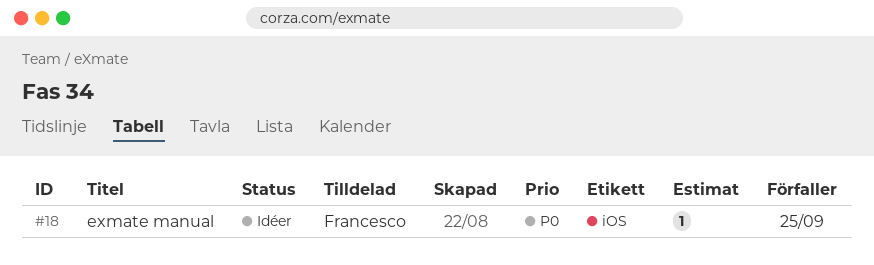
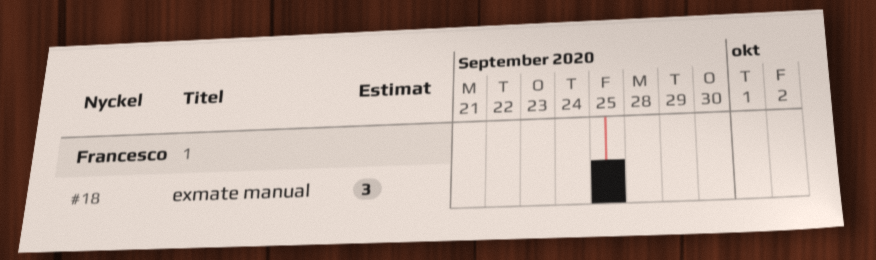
#18, estimate: 1 -> 3

